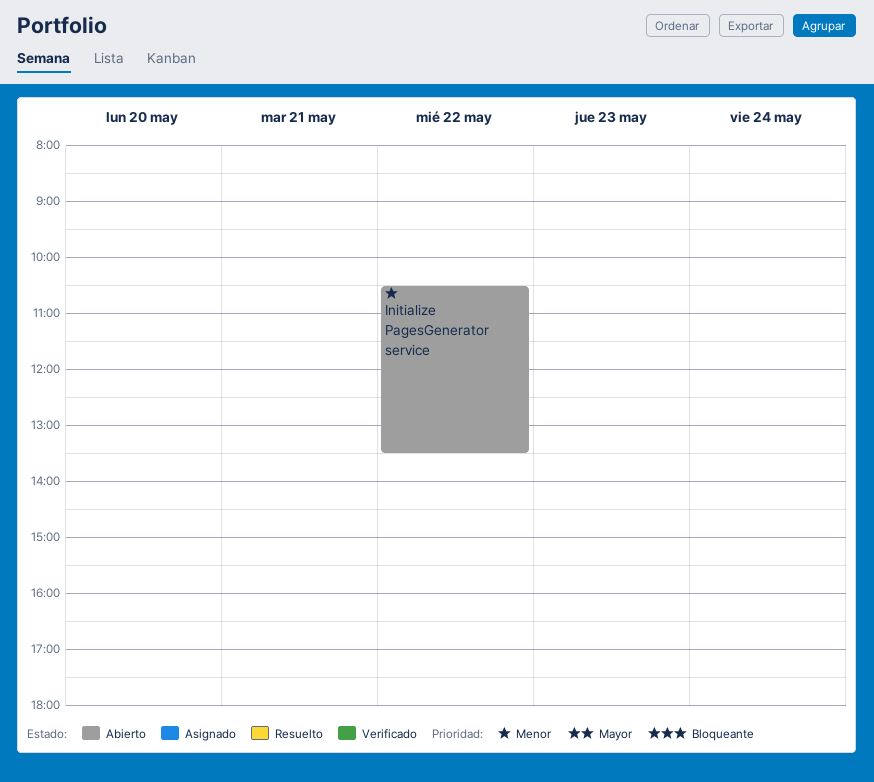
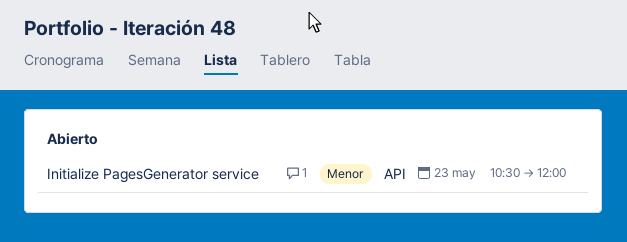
Initialize PagesGenerator service, day: May 22 -> May 23
Initialize PagesGenerator service, ends: 13:30 -> 12:00

